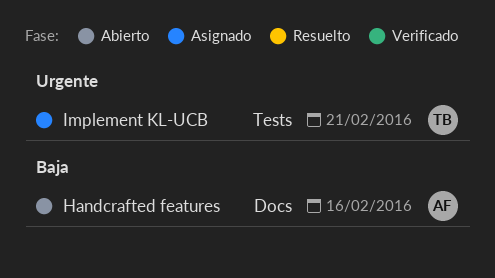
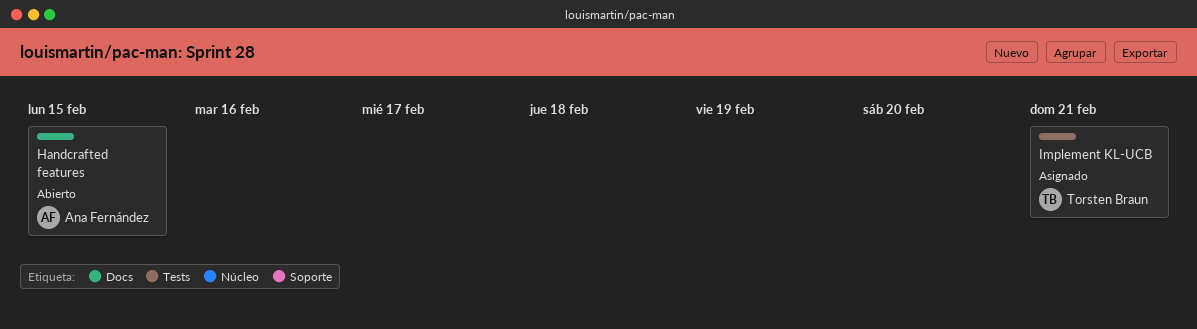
Handcrafted features, due: Feb 16 -> Feb 15

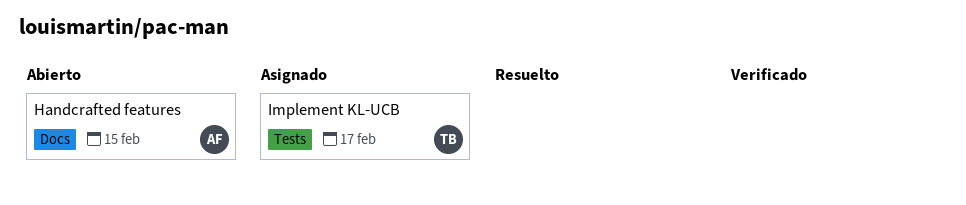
Implement KL-UCB, due: Feb 21 -> Feb 17

